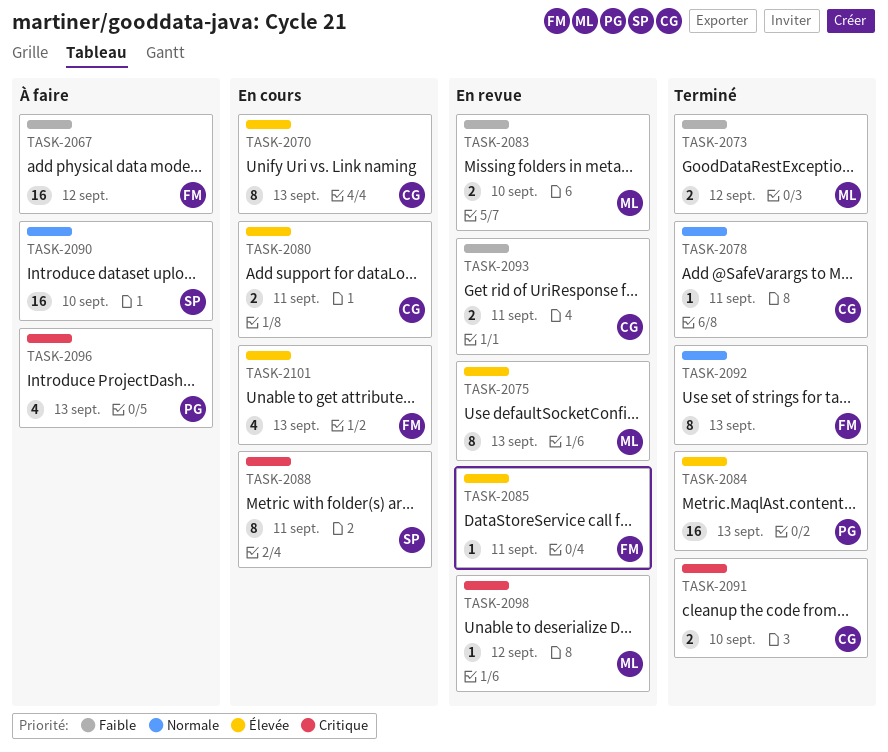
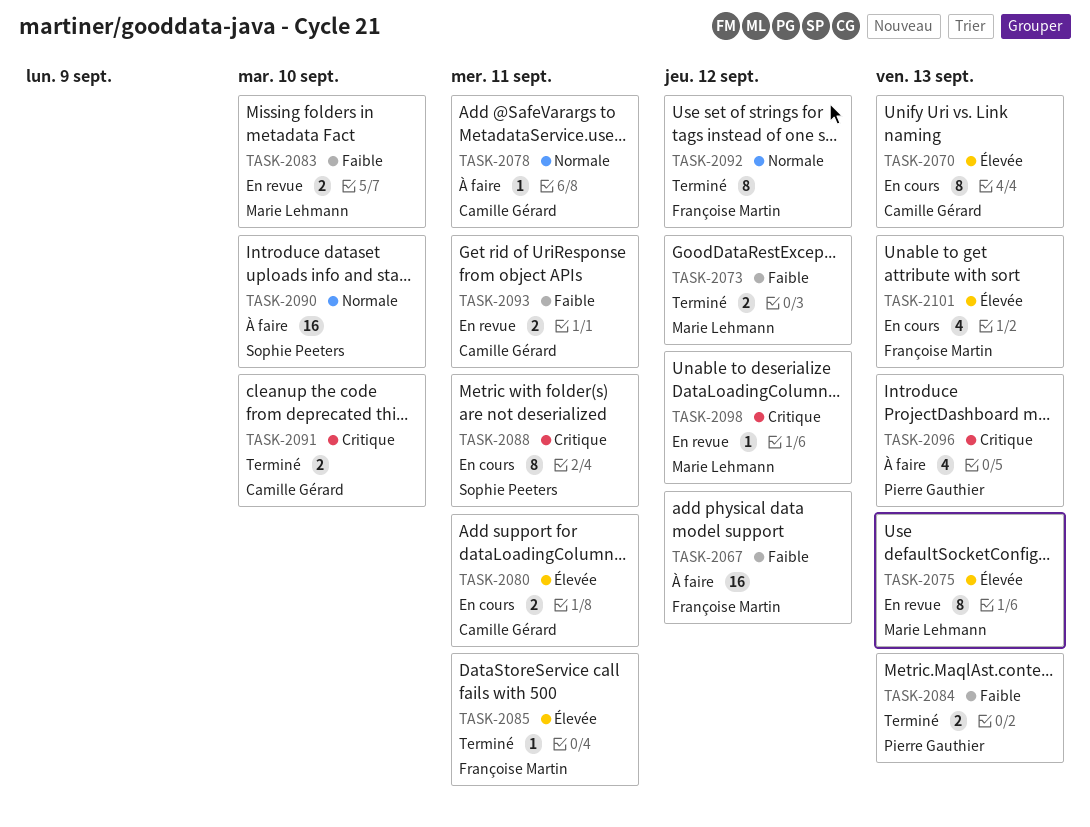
TASK-2078, status: Terminé -> À faire
TASK-2084, priority: Élevée -> Faible
TASK-2084, estimate: 16 -> 2
TASK-2085, status: En revue -> Terminé
TASK-2092, due: Sep 13 -> Sep 12

